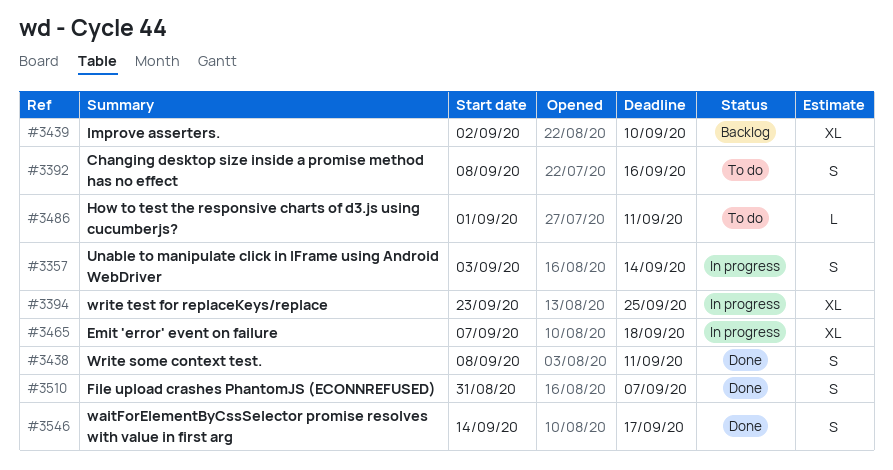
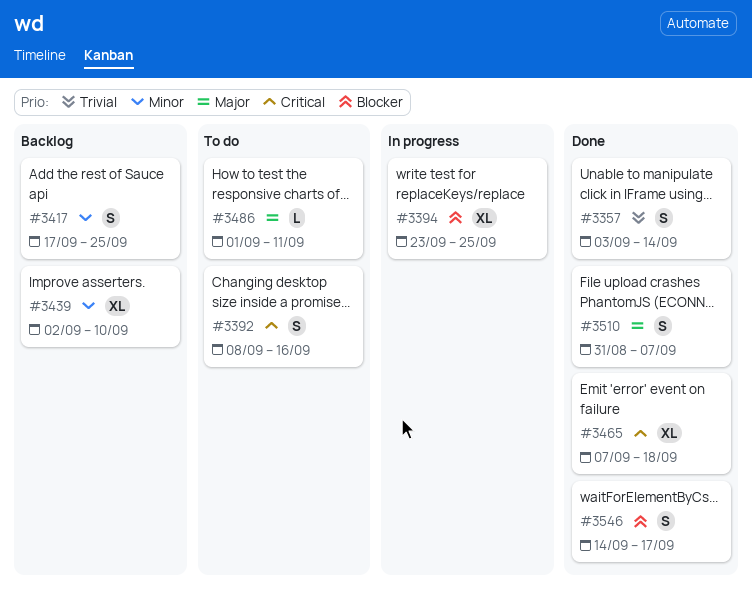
#3357, status: In progress -> Done
#3417: none -> present
#3438: present -> none
#3465, status: In progress -> Done

